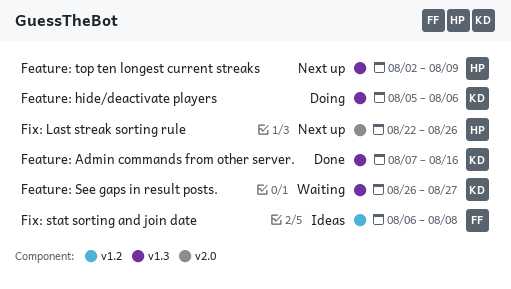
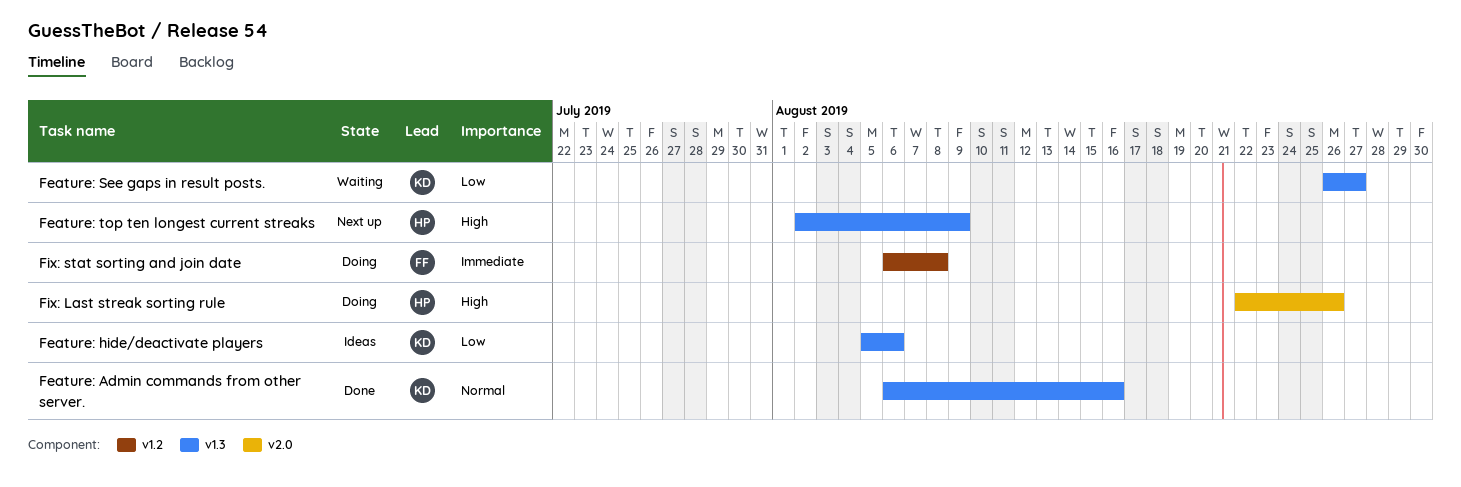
Feature: Admin commands from other server., start: Aug 7 -> Aug 6
Feature: hide/deactivate players, status: Doing -> Ideas
Fix: Last streak sorting rule, status: Next up -> Doing
Fix: stat sorting and join date, status: Ideas -> Doing

